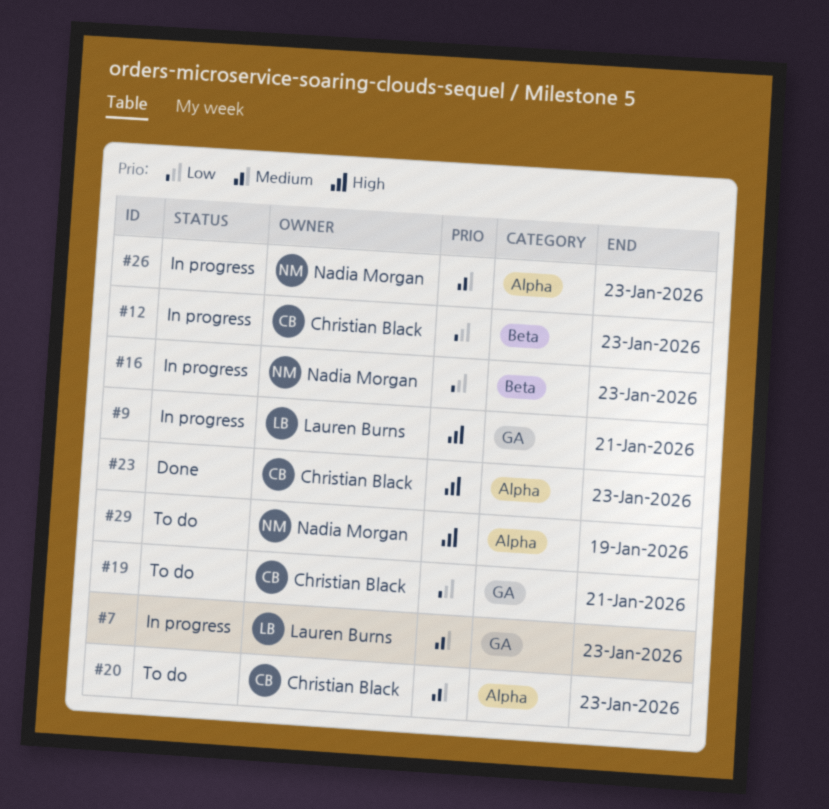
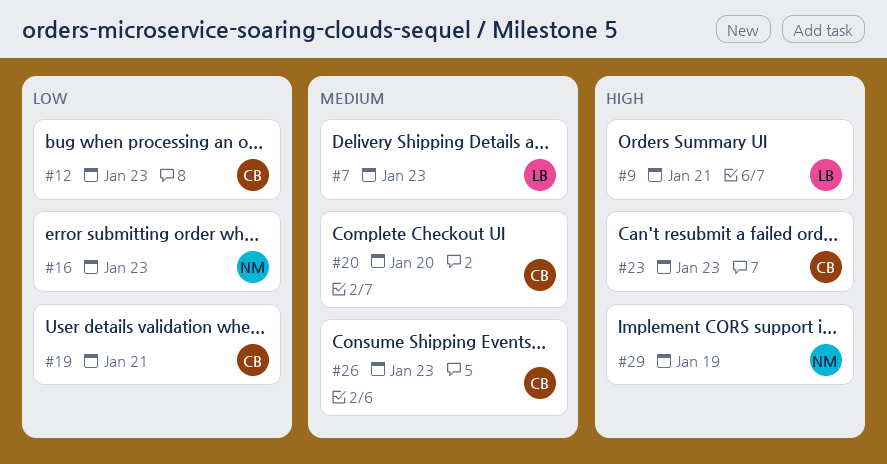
#20, due: Jan 23 -> Jan 20
#26, owner: Nadia Morgan -> Christian Black

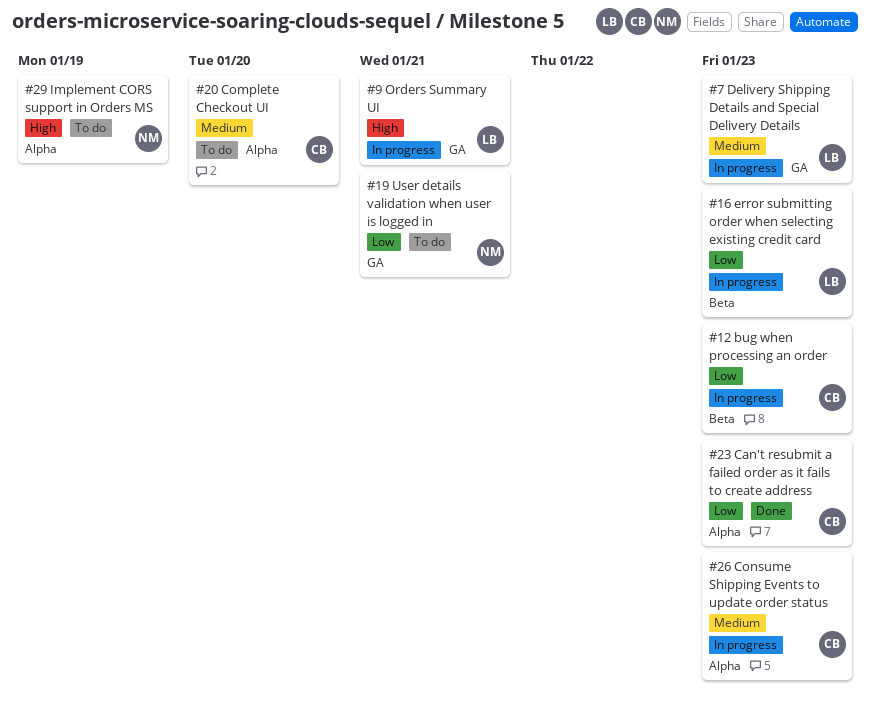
#16, owner: NM -> LB
#19, owner: CB -> NM
#23, priority: High -> Low

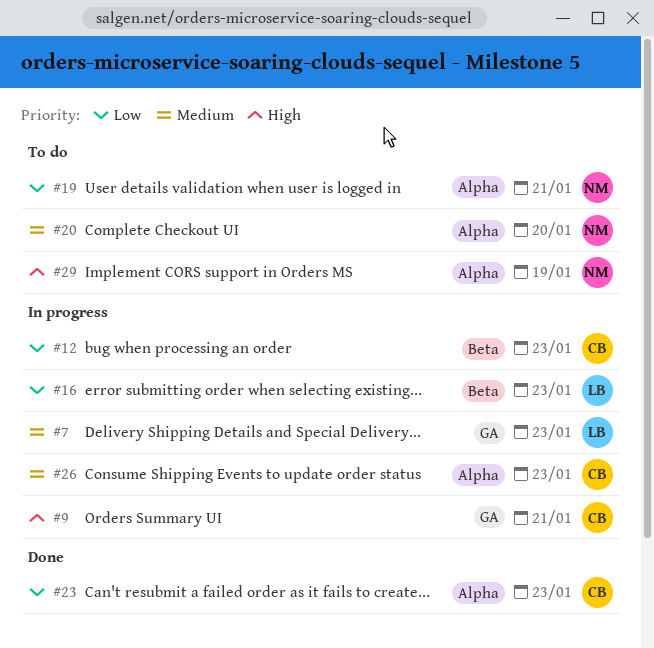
#9, owner: LB -> CB
#19, label: GA -> Alpha
#20, owner: CB -> NM

